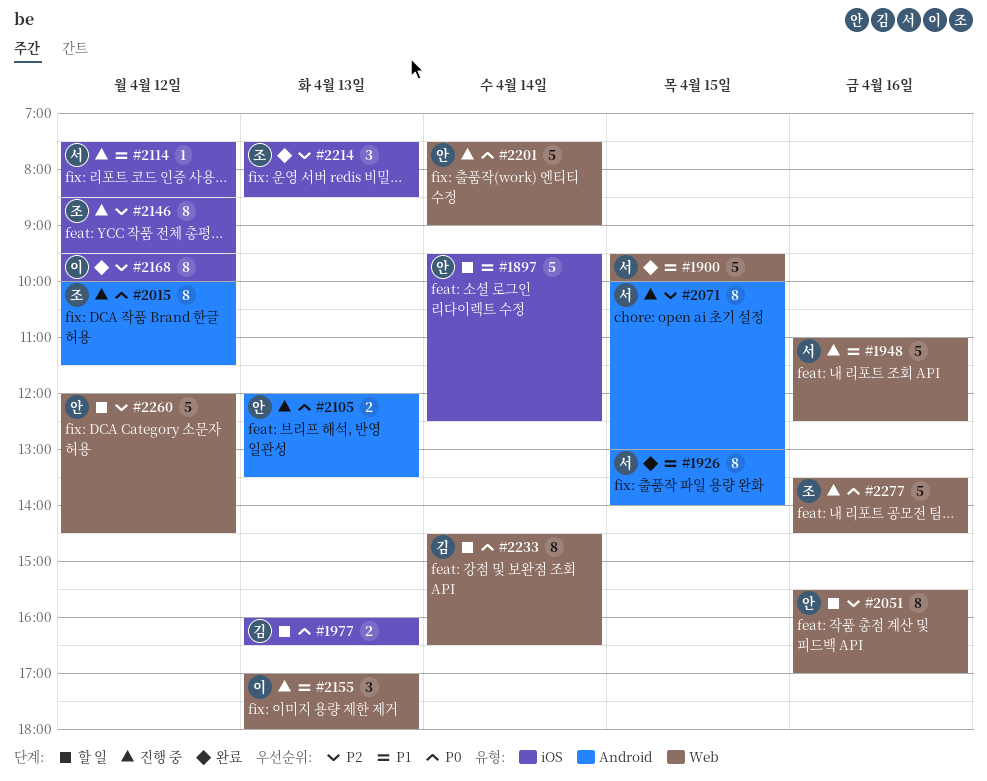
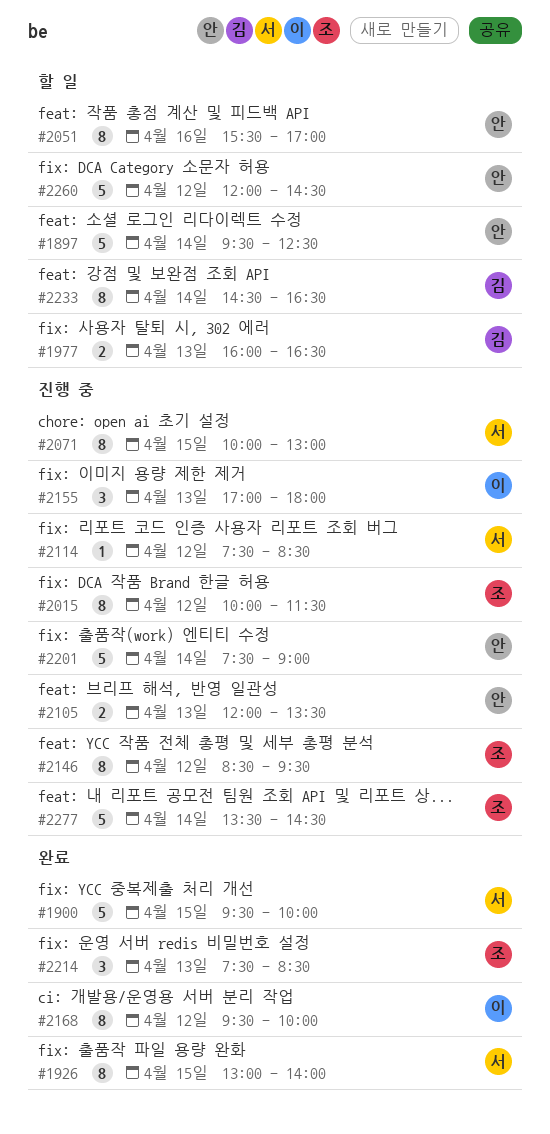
#1948: present -> none
#2277, day: Apr 16 -> Apr 14

